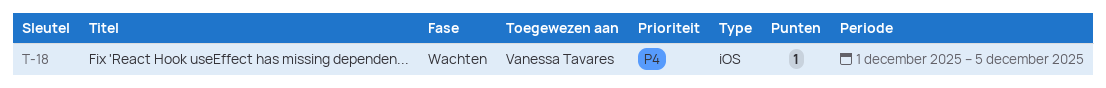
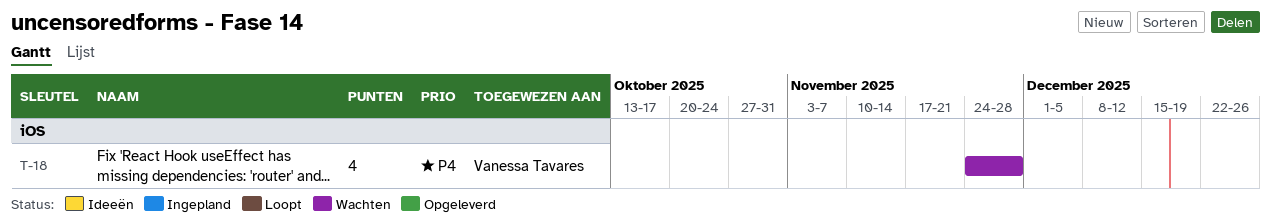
T-18, estimate: 1 -> 4
T-18, start: Dec 1 -> Nov 24
T-18, due: Dec 5 -> Nov 28

